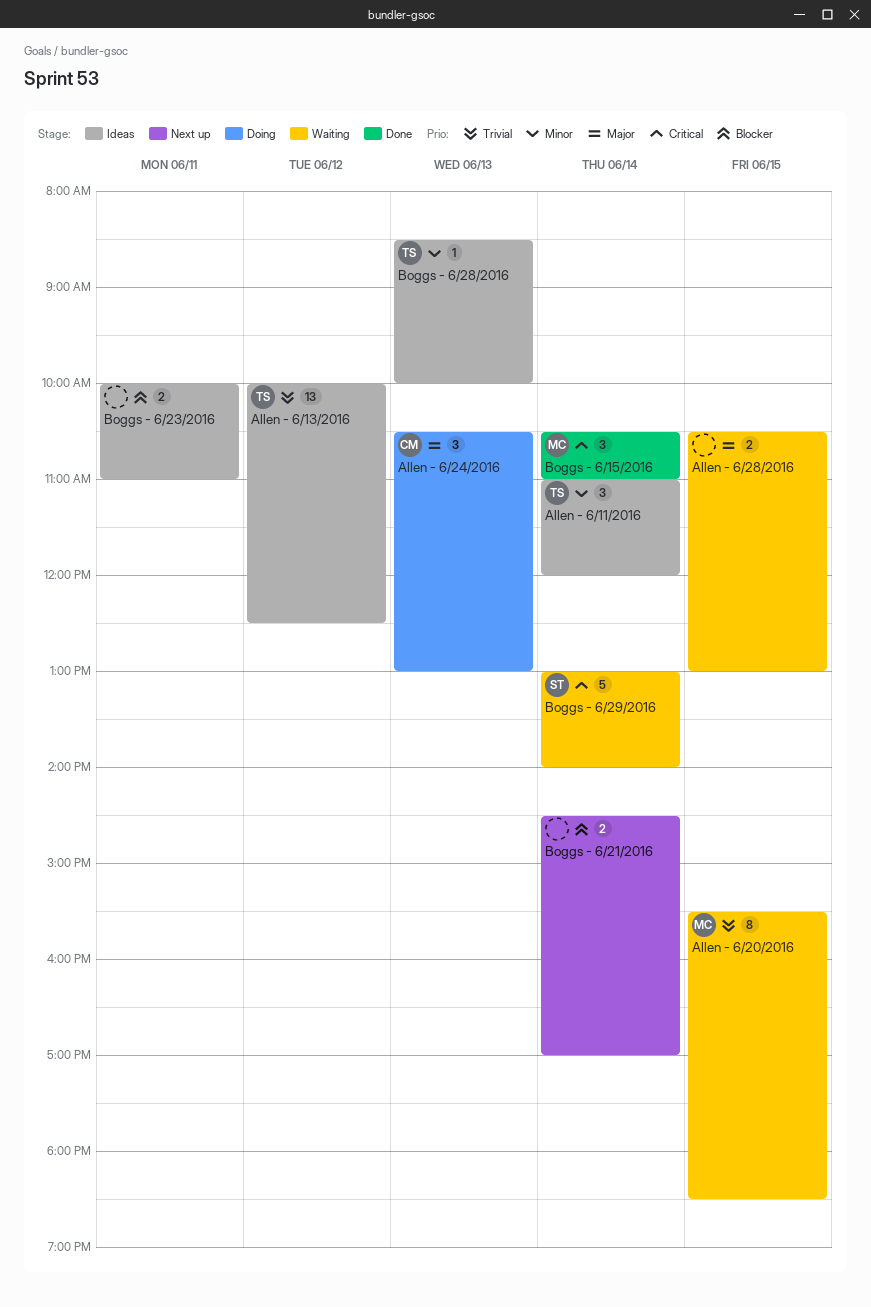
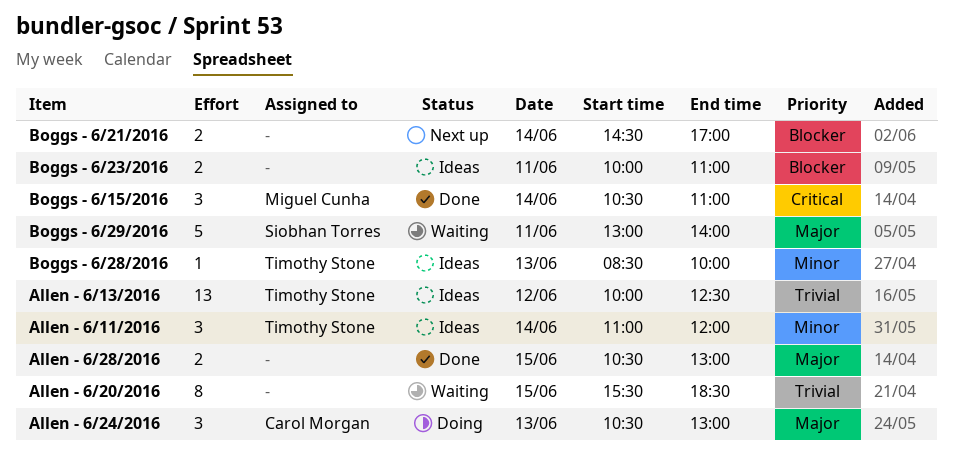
Allen - 6/20/2016, owner: Miguel Cunha -> none
Allen - 6/28/2016, status: Waiting -> Done
Boggs - 6/29/2016, priority: Critical -> Major
Boggs - 6/29/2016, day: Jun 14 -> Jun 11

